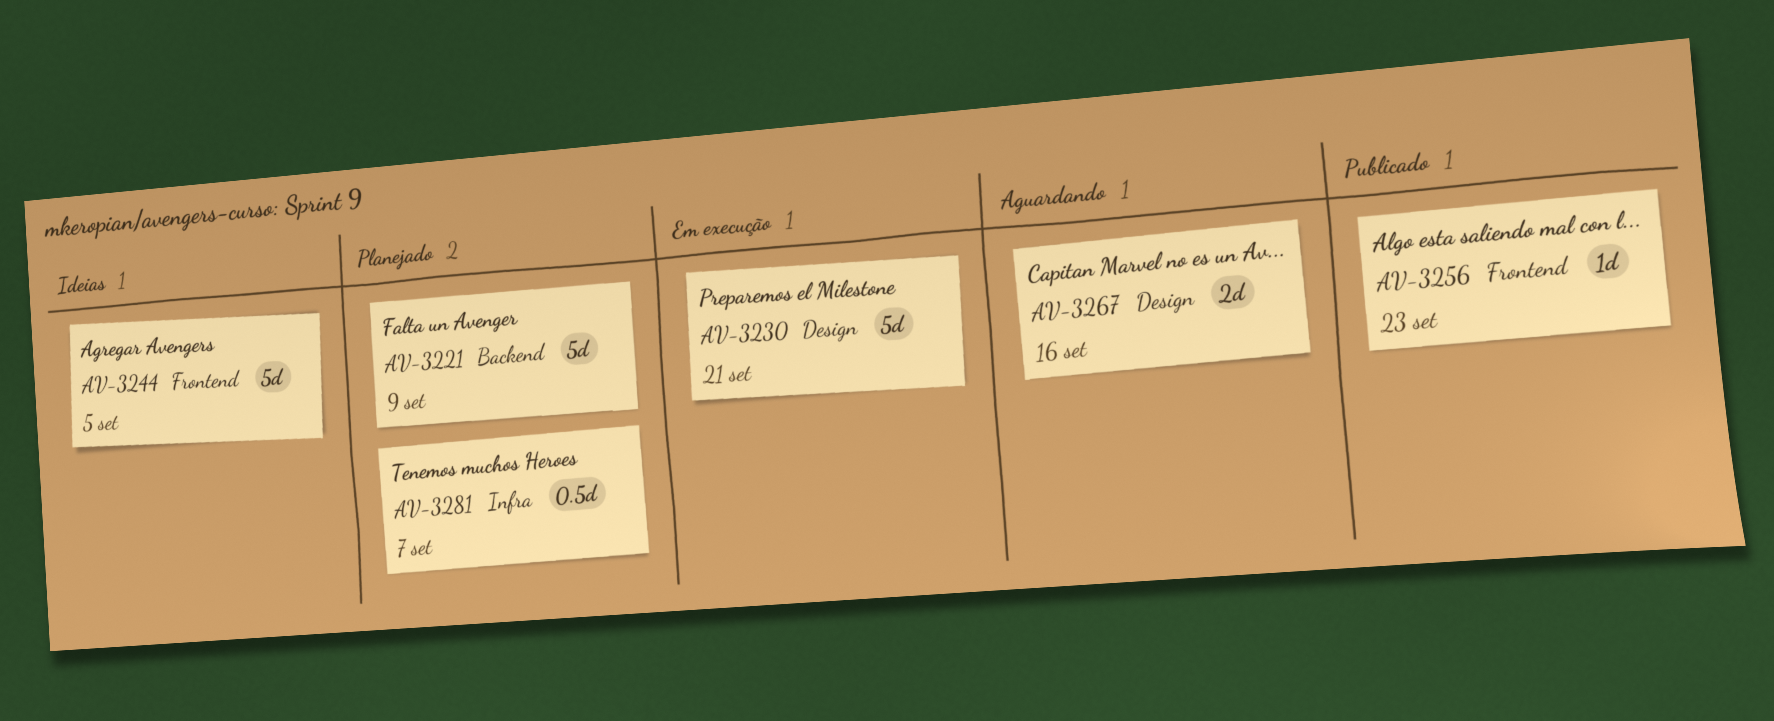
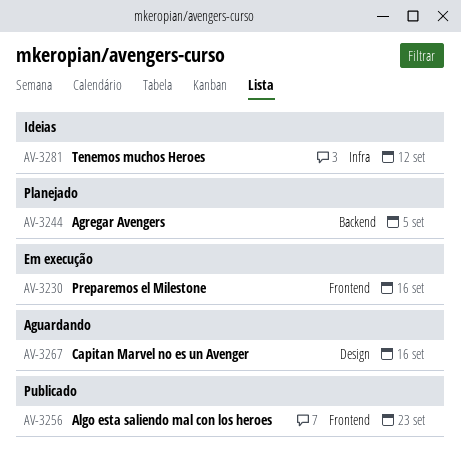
AV-3221: present -> none
AV-3230, label: Design -> Frontend
AV-3230, due: Sep 21 -> Sep 16
AV-3244, status: Ideias -> Planejado
AV-3244, label: Frontend -> Backend
AV-3281, status: Planejado -> Ideias
AV-3281, due: Sep 7 -> Sep 12

